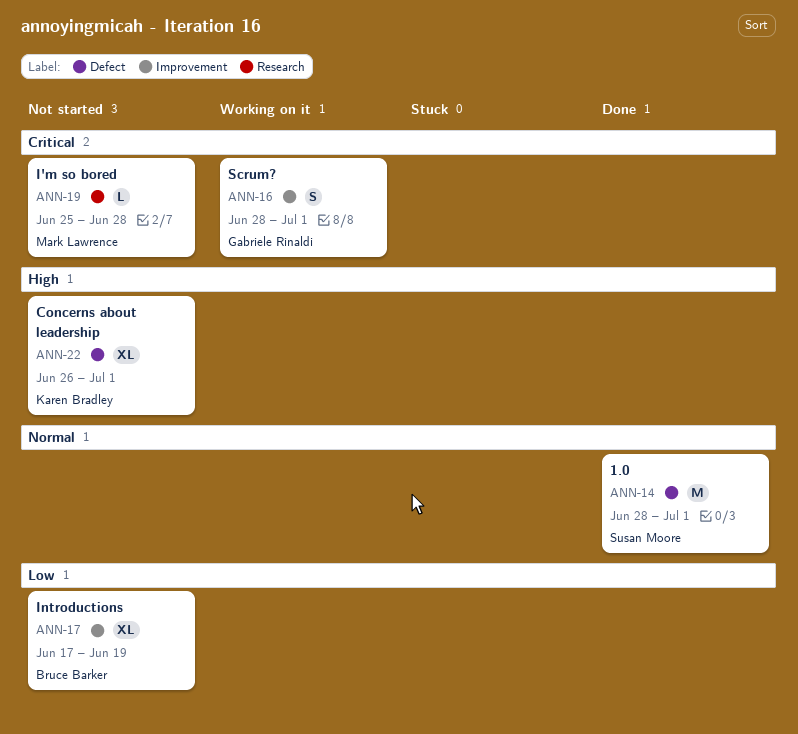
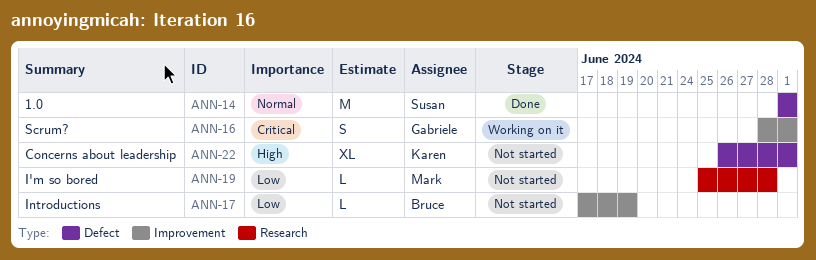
ANN-14, start: Jun 28 -> Jul 1
ANN-17, estimate: XL -> L
ANN-19, priority: Critical -> Low

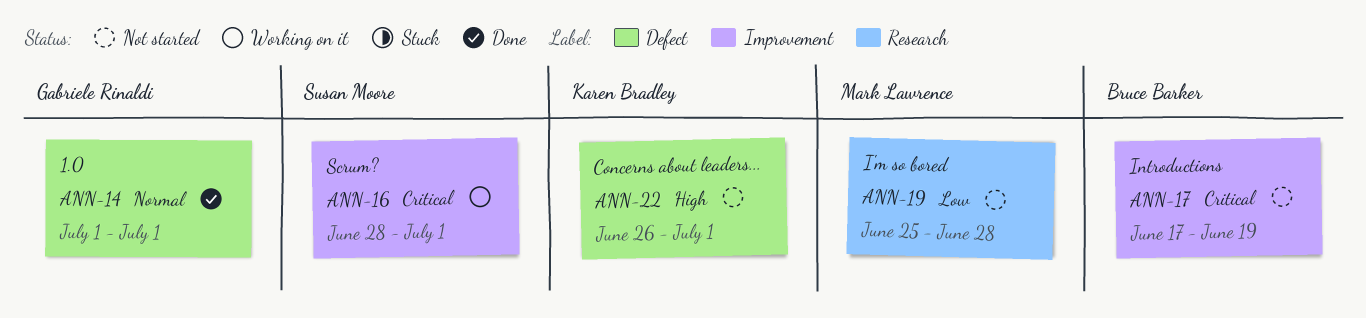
ANN-14, owner: Susan Moore -> Gabriele Rinaldi
ANN-16, owner: Gabriele Rinaldi -> Susan Moore
ANN-17, priority: Low -> Critical

